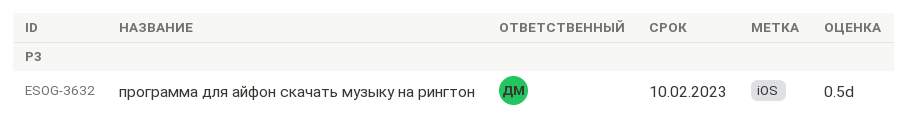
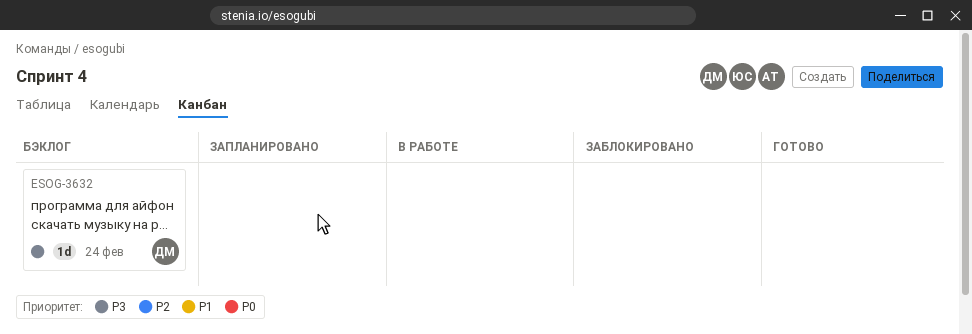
ESOG-3632, estimate: 0.5d -> 1d
ESOG-3632, due: Feb 10 -> Feb 24

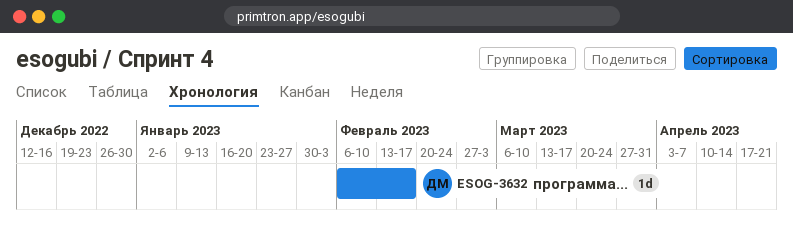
ESOG-3632, due: Feb 24 -> Feb 17

